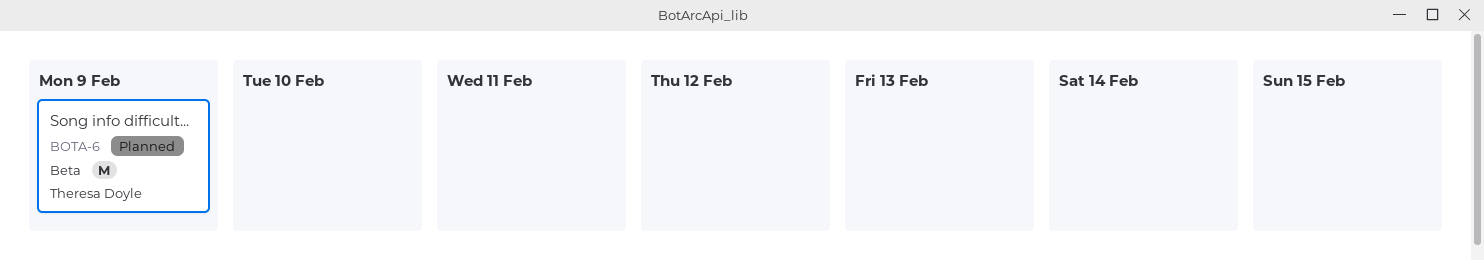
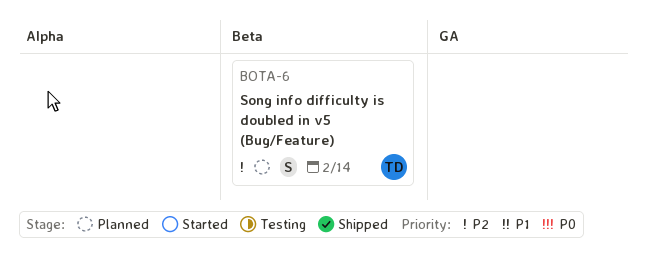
BOTA-6, estimate: M -> S
BOTA-6, due: Feb 9 -> Feb 14

